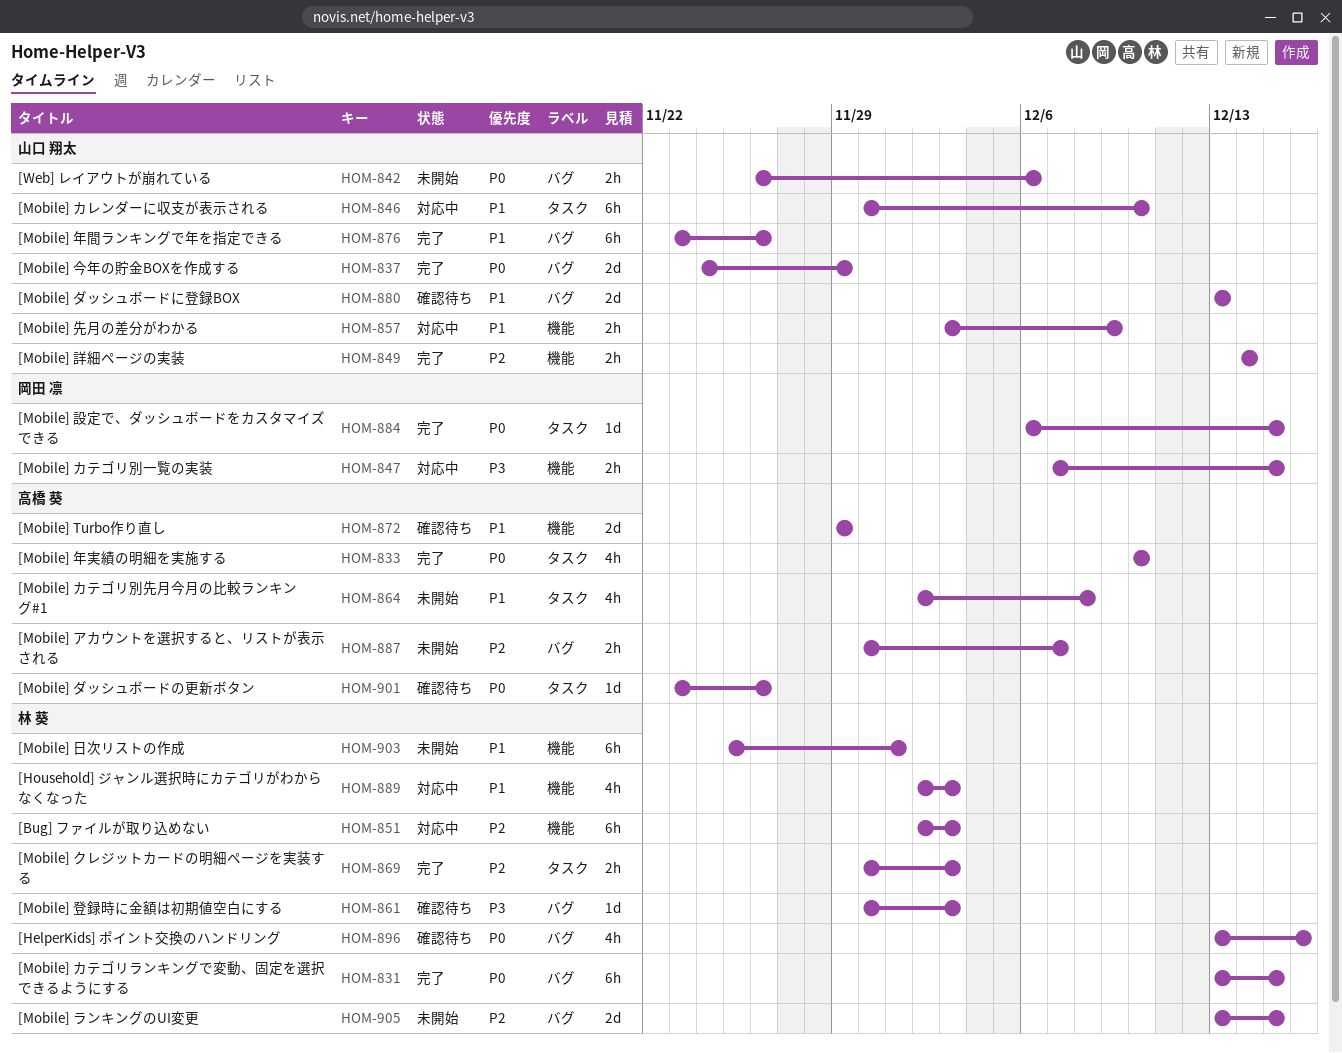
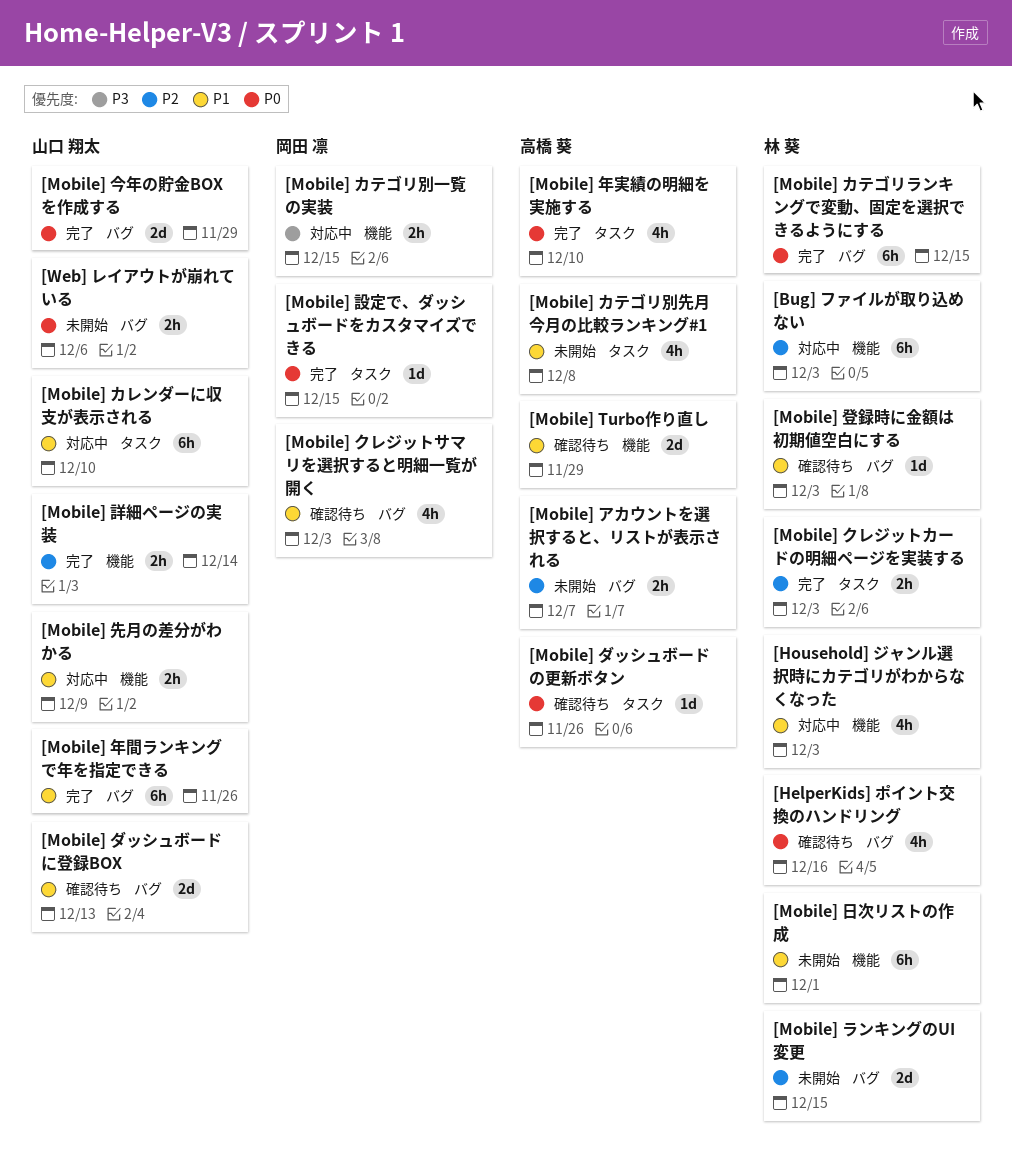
[Mobile] クレジットサマリを選択すると明細一覧が開く: none -> present
[Mobile] 登録時に金額は初期値空白にする, priority: P3 -> P1

